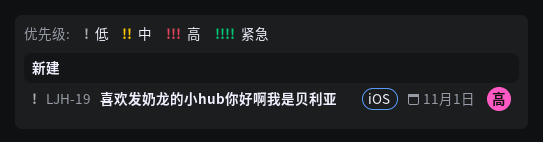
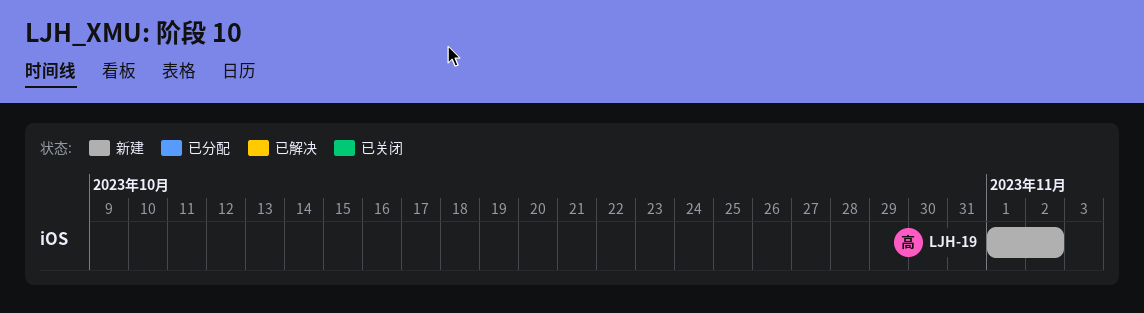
LJH-19, due: Nov 1 -> Nov 2

